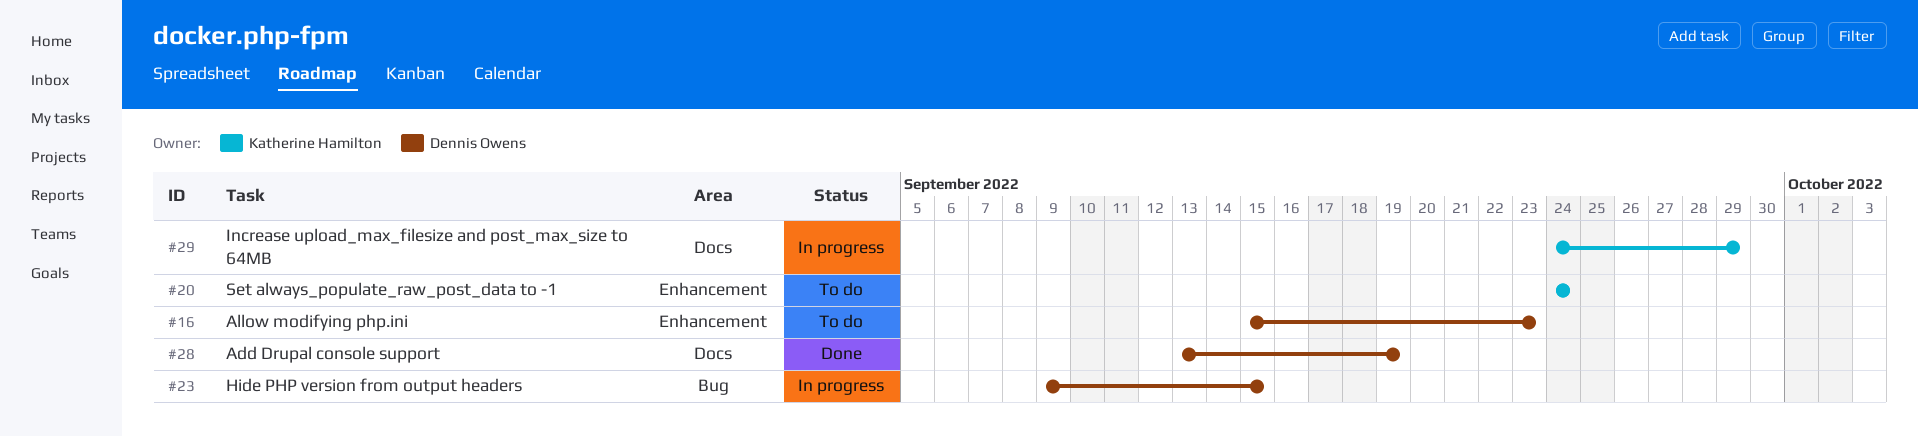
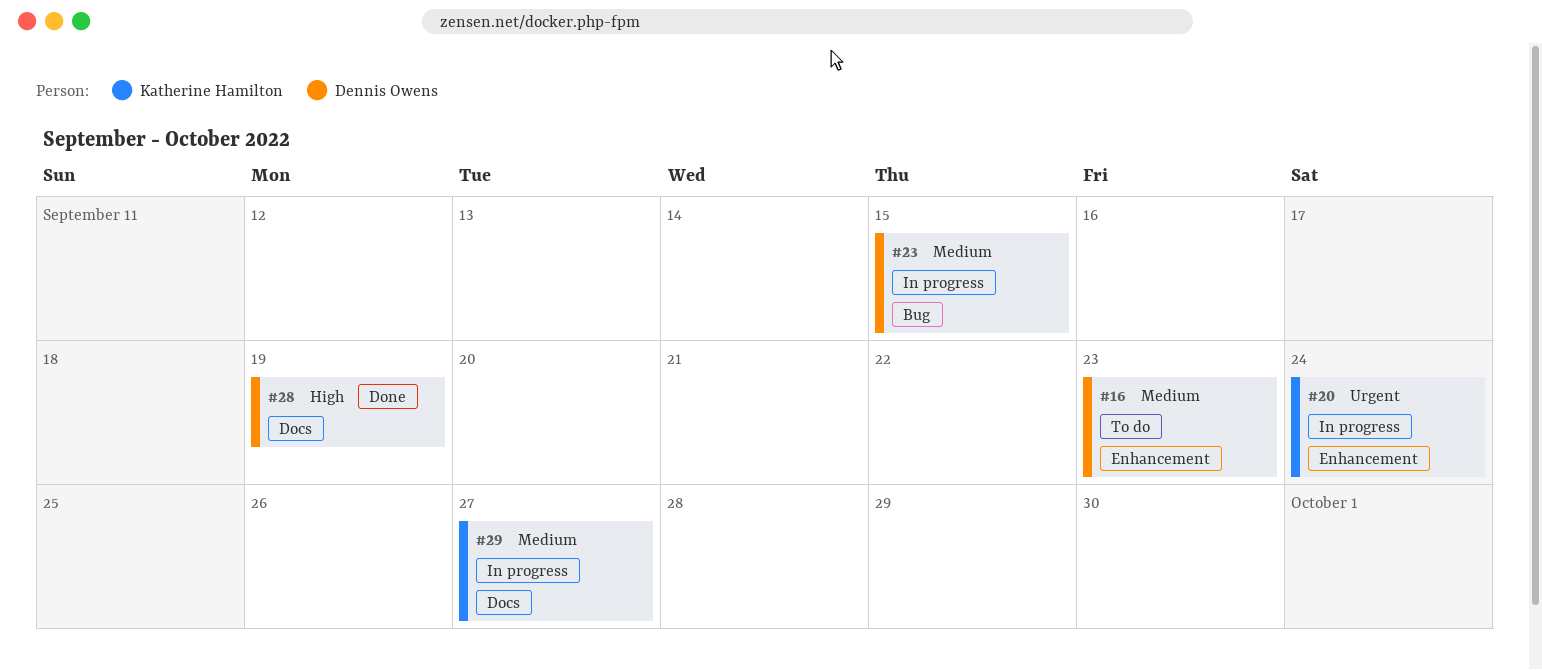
#20, status: To do -> In progress
#29, due: Sep 29 -> Sep 27

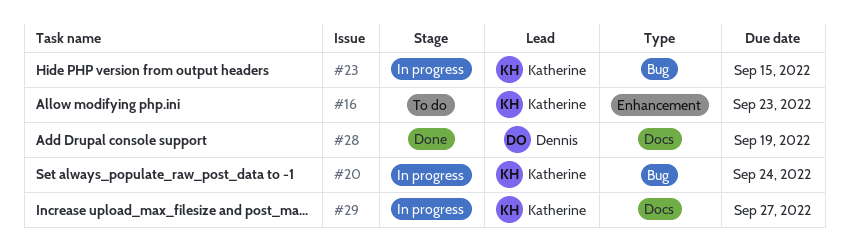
#16, owner: Dennis Owens -> Katherine Hamilton
#20, label: Enhancement -> Bug
#23, owner: Dennis Owens -> Katherine Hamilton

